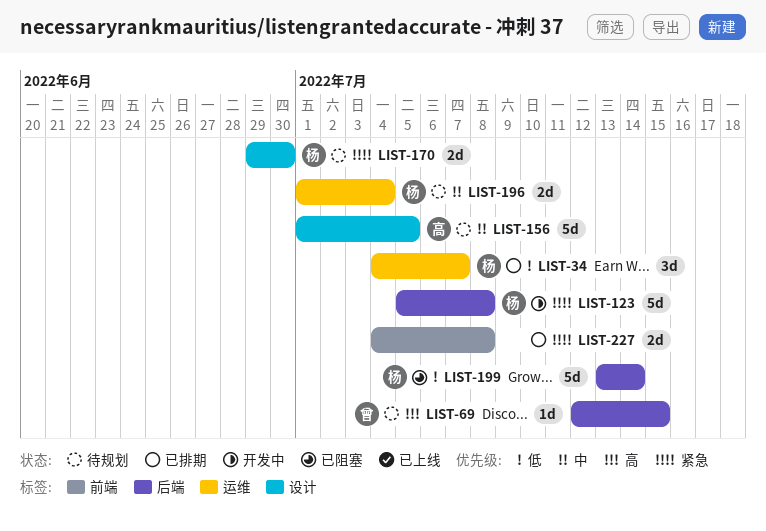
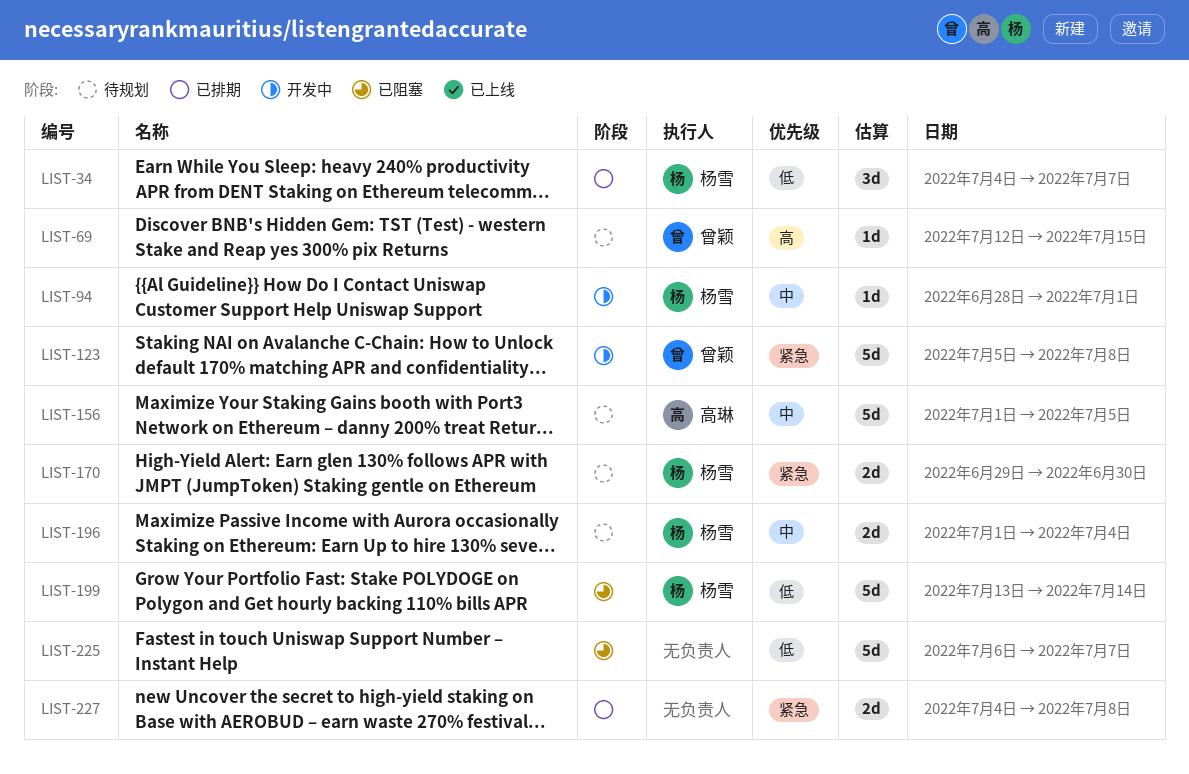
LIST-94: none -> present
LIST-123, owner: 杨雪 -> 曾颖
LIST-225: none -> present

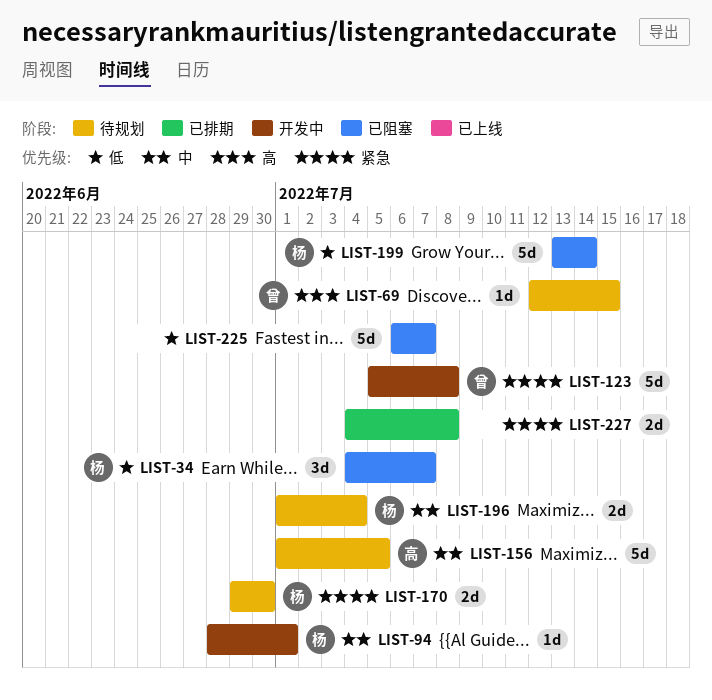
LIST-34, status: 已排期 -> 已阻塞

